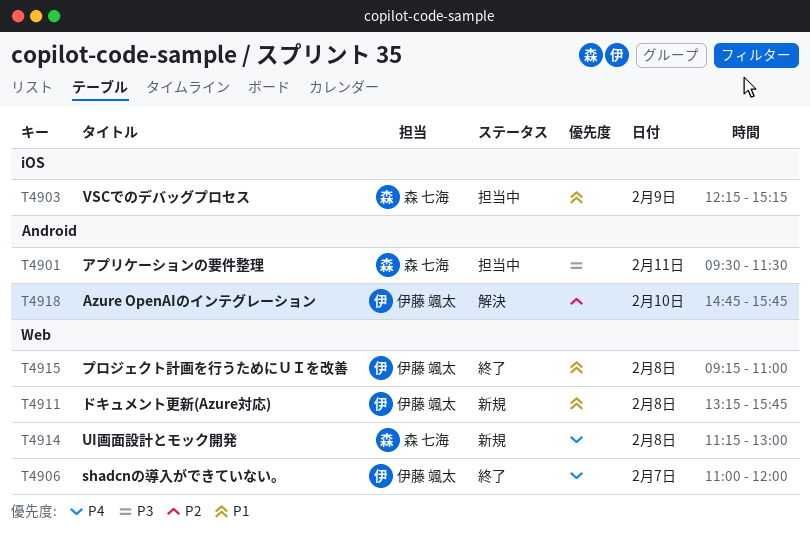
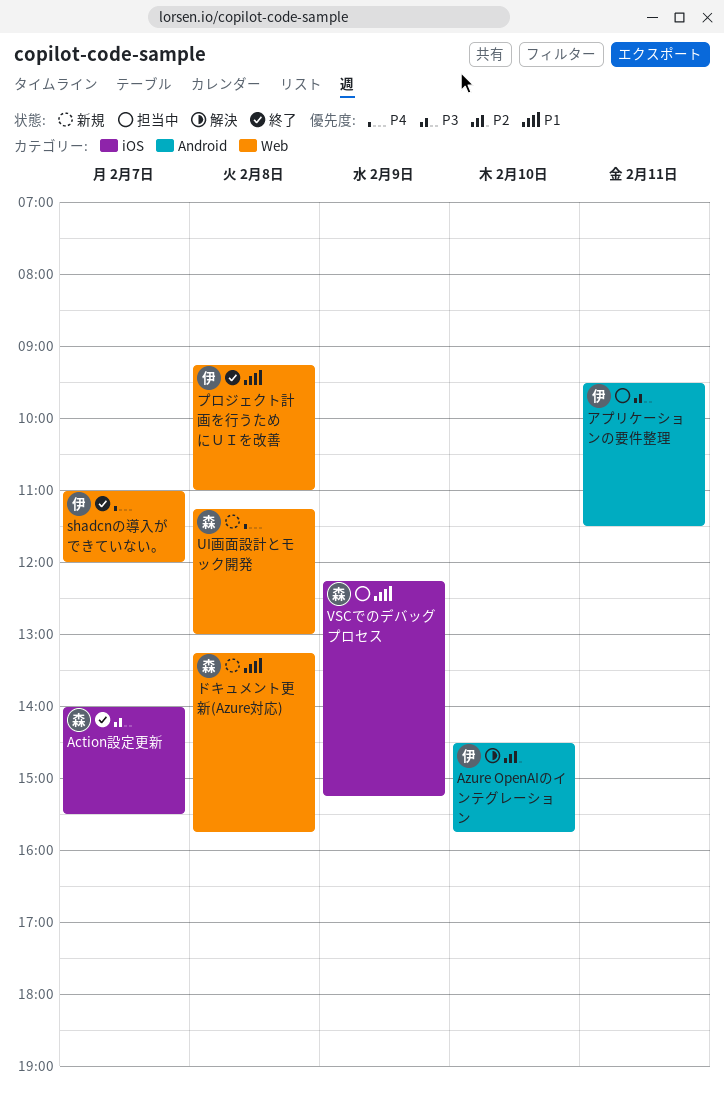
Action設定更新: none -> present
Azure OpenAIのインテグレーション, begins: 14:45 -> 14:30
アプリケーションの要件整理, owner: 森 七海 -> 伊藤 颯太
ドキュメント更新(Azure対応), owner: 伊藤 颯太 -> 森 七海

